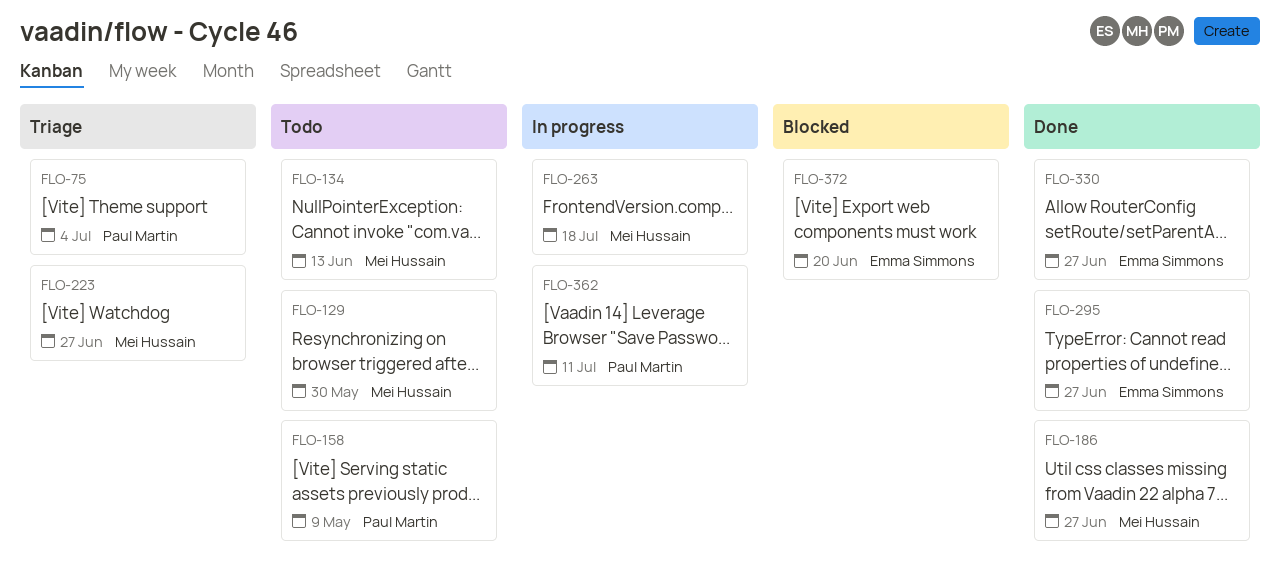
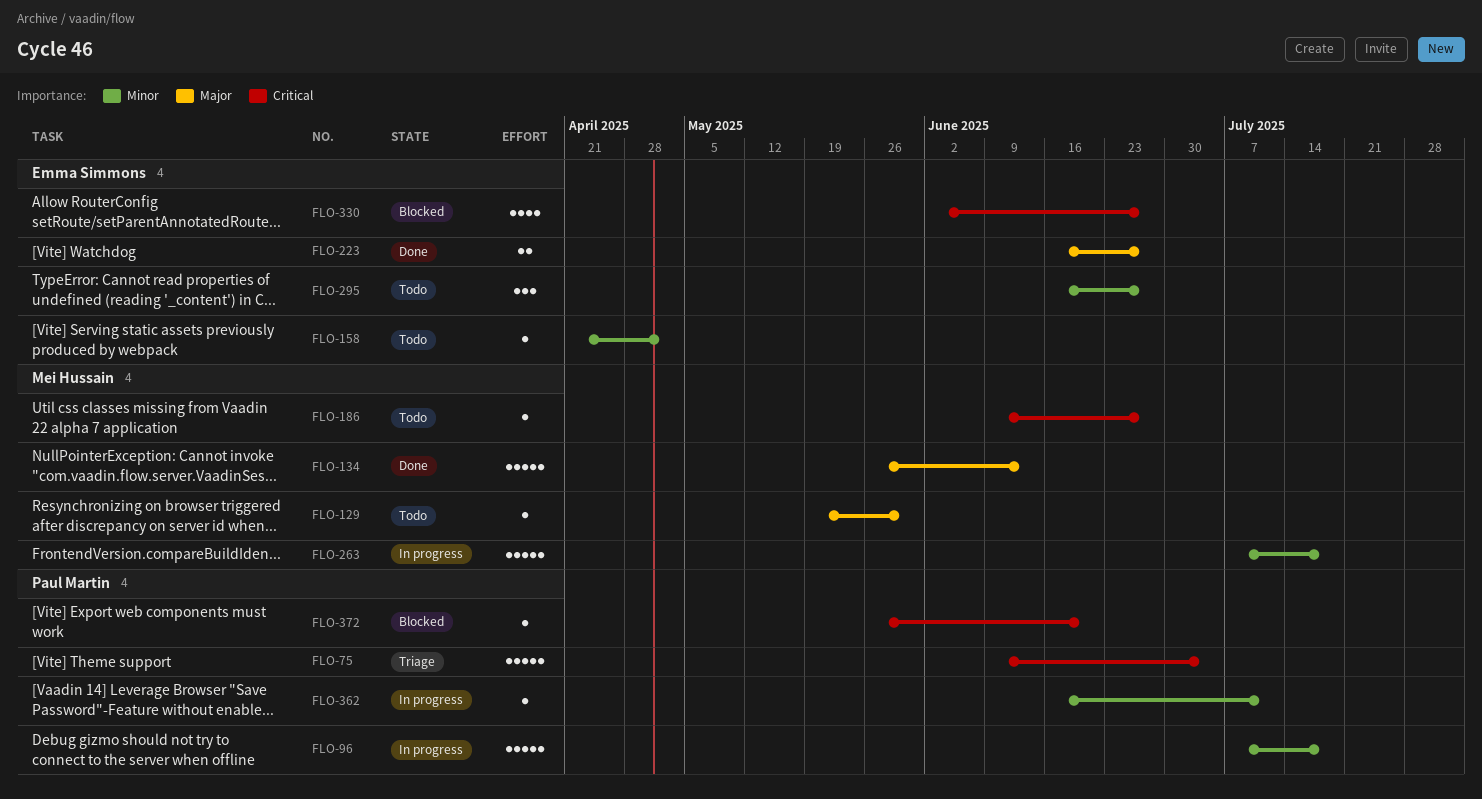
FLO-96: none -> present
FLO-134, status: Todo -> Done
FLO-158, owner: Paul Martin -> Emma Simmons
FLO-158, due: May 9 -> May 2
FLO-186, status: Done -> Todo
FLO-223, status: Triage -> Done
FLO-223, owner: Mei Hussain -> Emma Simmons
FLO-295, status: Done -> Todo
FLO-330, status: Done -> Blocked
FLO-372, owner: Emma Simmons -> Paul Martin

